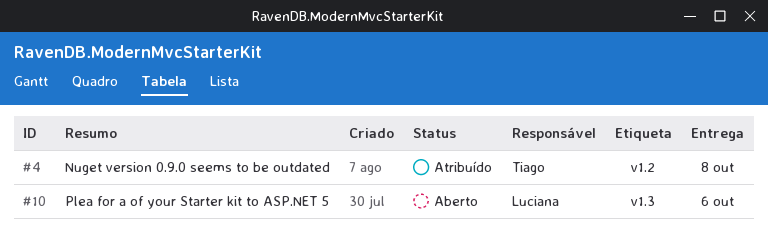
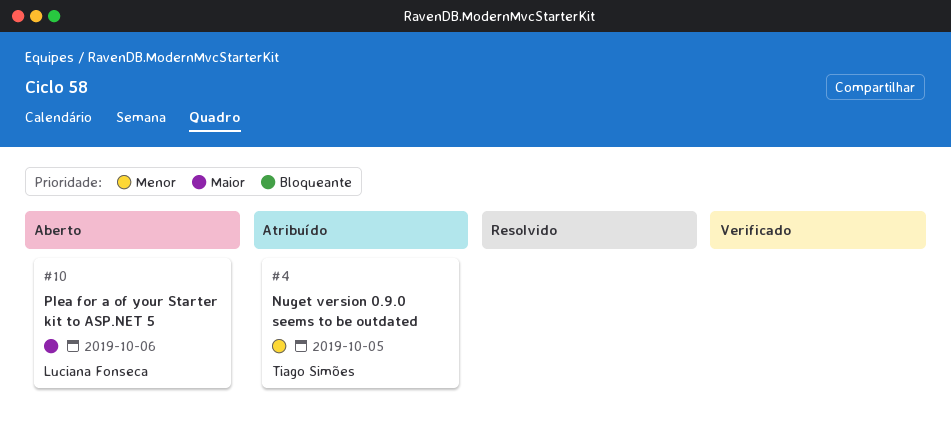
#4, due: Oct 8 -> Oct 5

